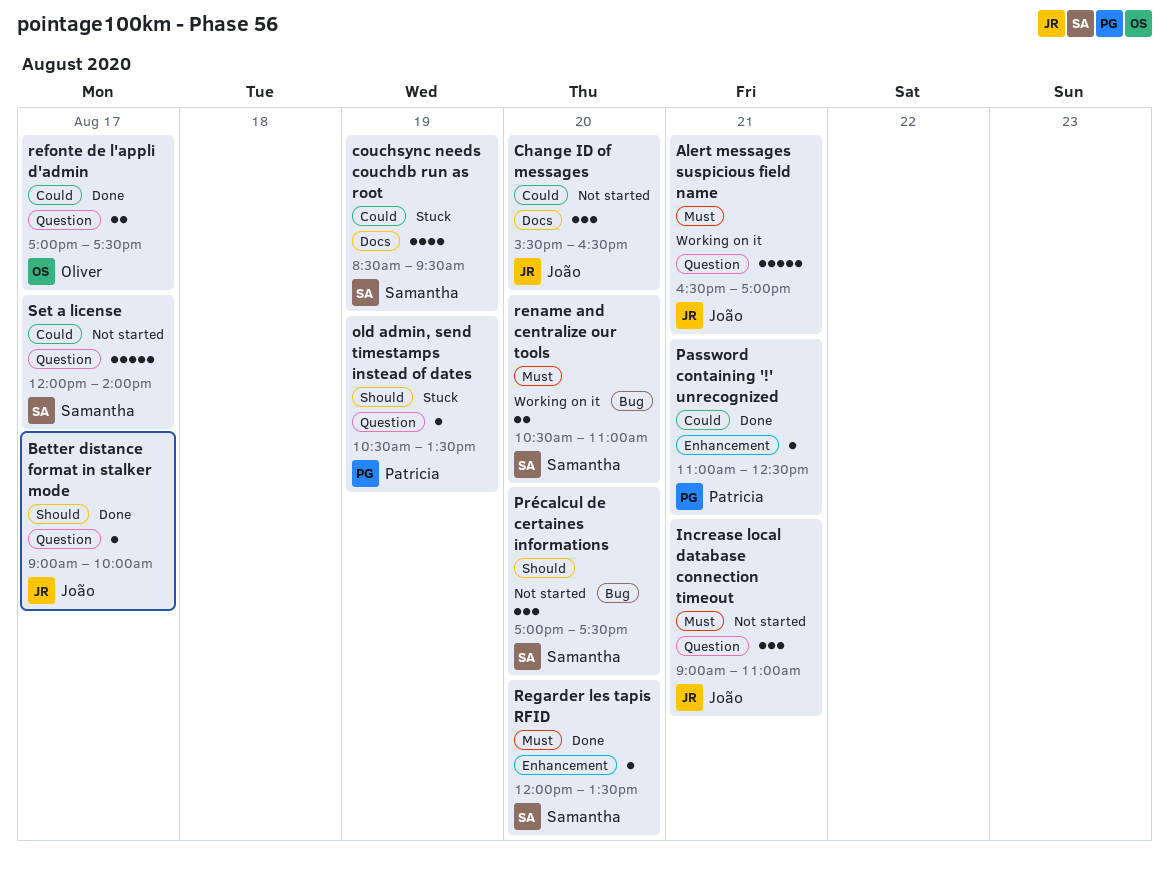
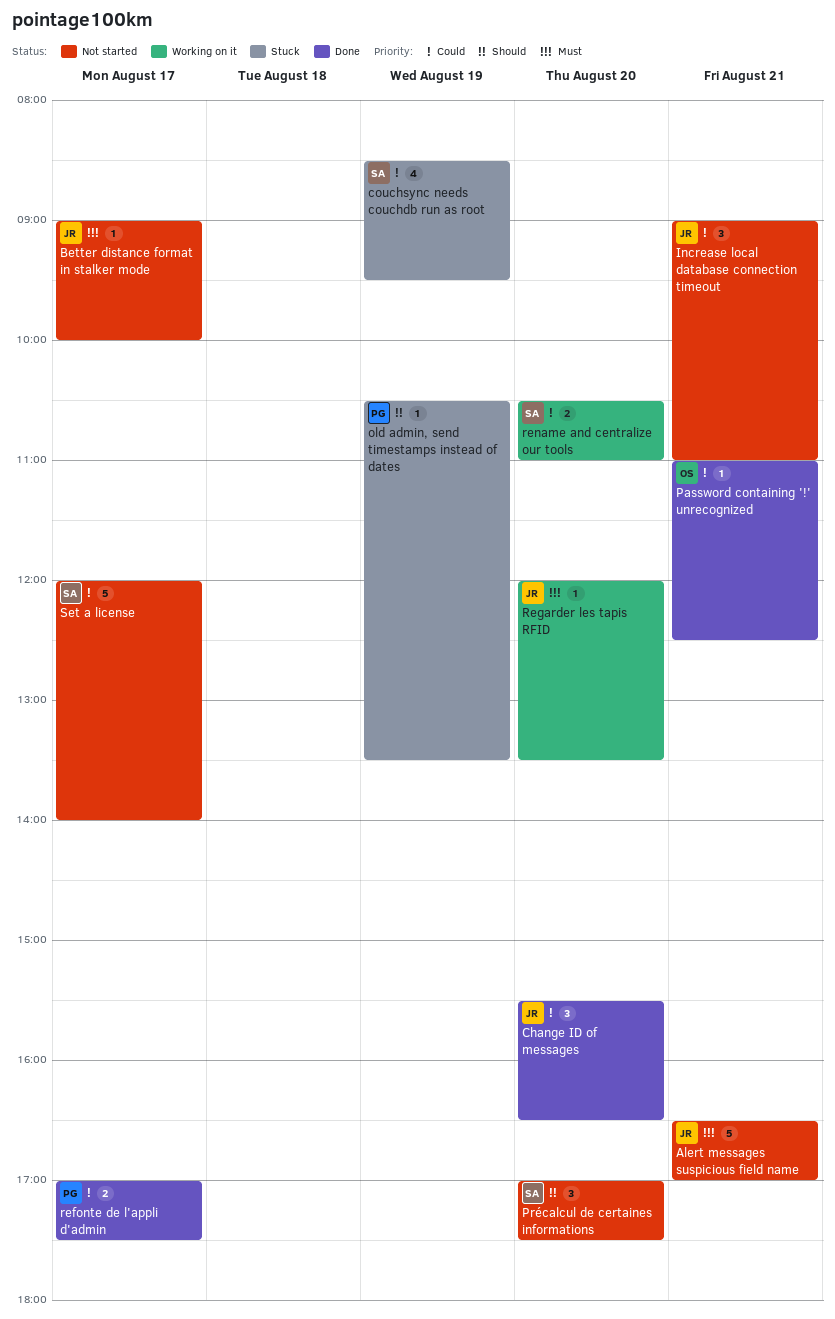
Alert messages suspicious field name, status: Working on it -> Not started
Better distance format in stalker mode, status: Done -> Not started
Better distance format in stalker mode, priority: Should -> Must
Change ID of messages, status: Not started -> Done
Increase local database connection timeout, priority: Must -> Could
Password containing '!' unrecognized, owner: Patricia -> Oliver
refonte de l'appli d'admin, owner: Oliver -> Patricia
Regarder les tapis RFID, status: Done -> Working on it
Regarder les tapis RFID, owner: Samantha -> João
rename and centralize our tools, priority: Must -> Could

